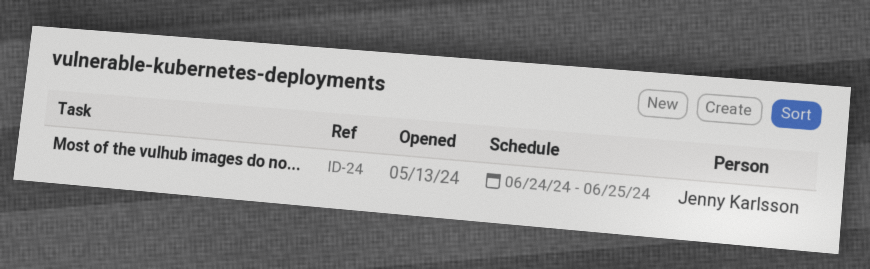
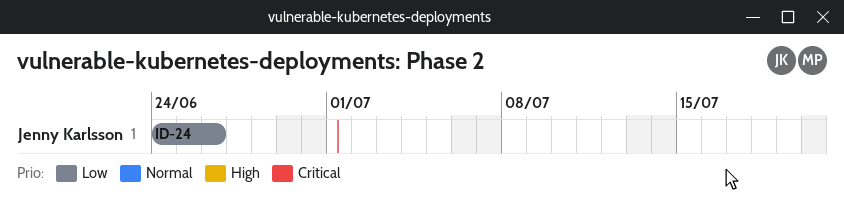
ID-24, due: Jun 25 -> Jun 26

